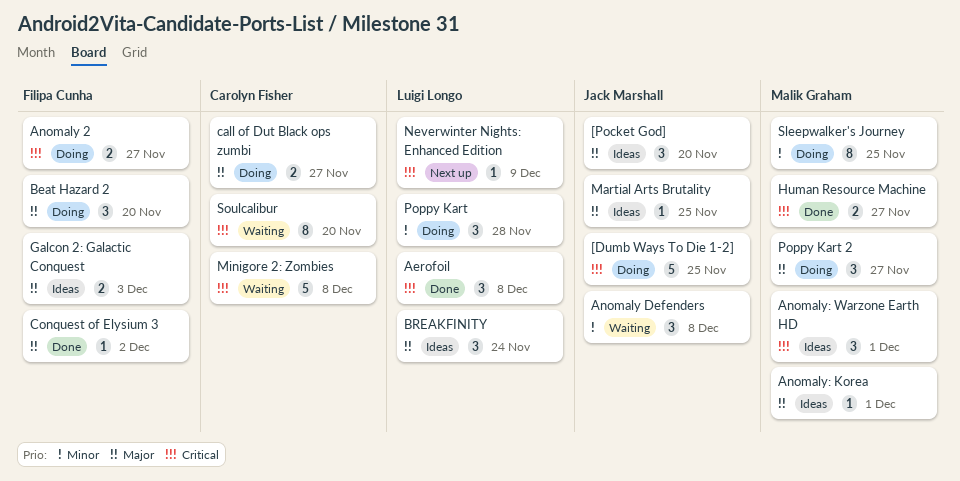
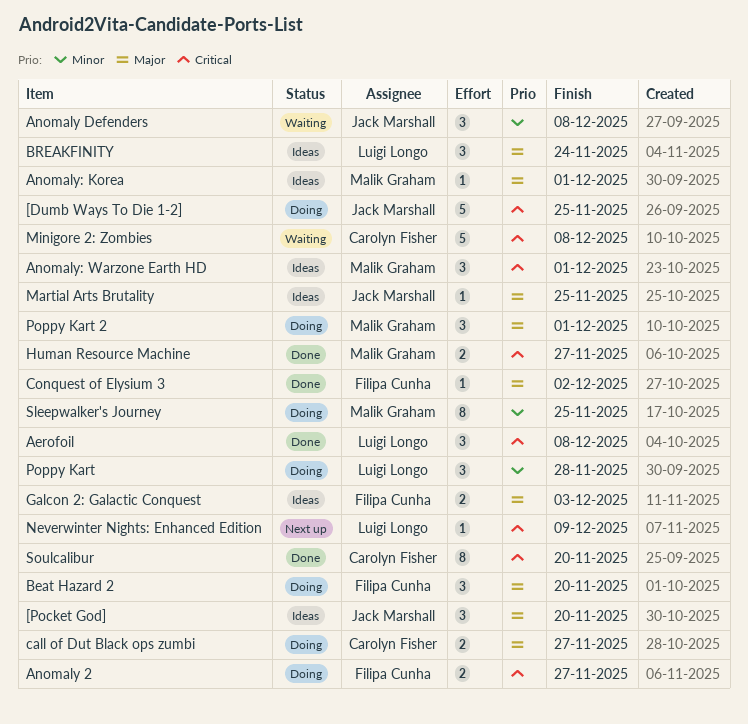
Poppy Kart 2, due: Nov 27 -> Dec 1
Soulcalibur, status: Waiting -> Done

